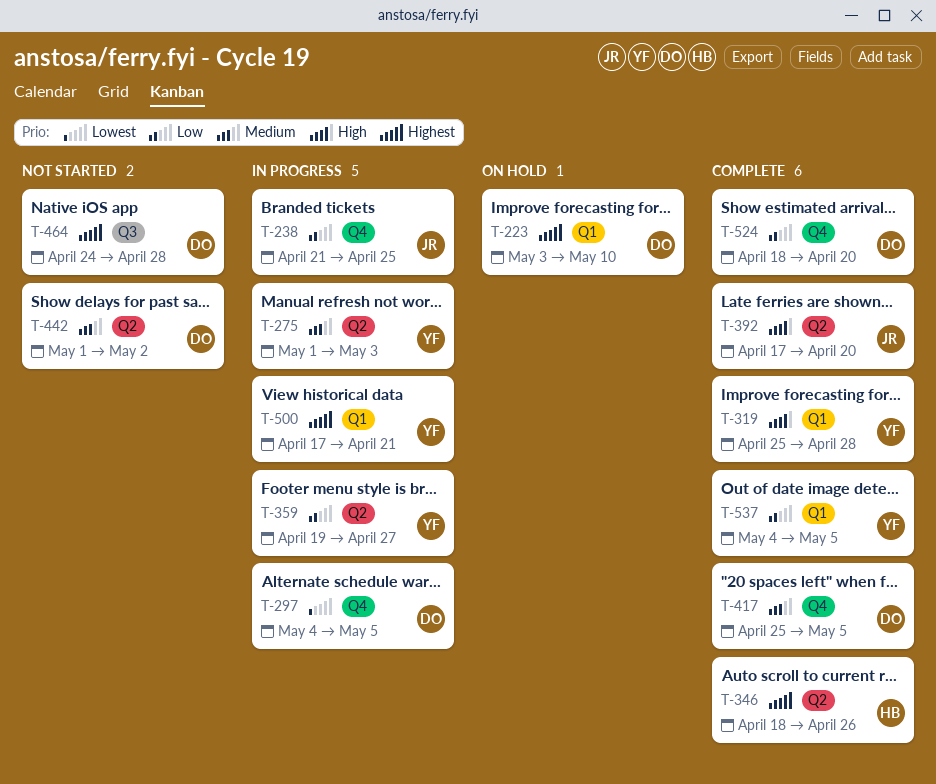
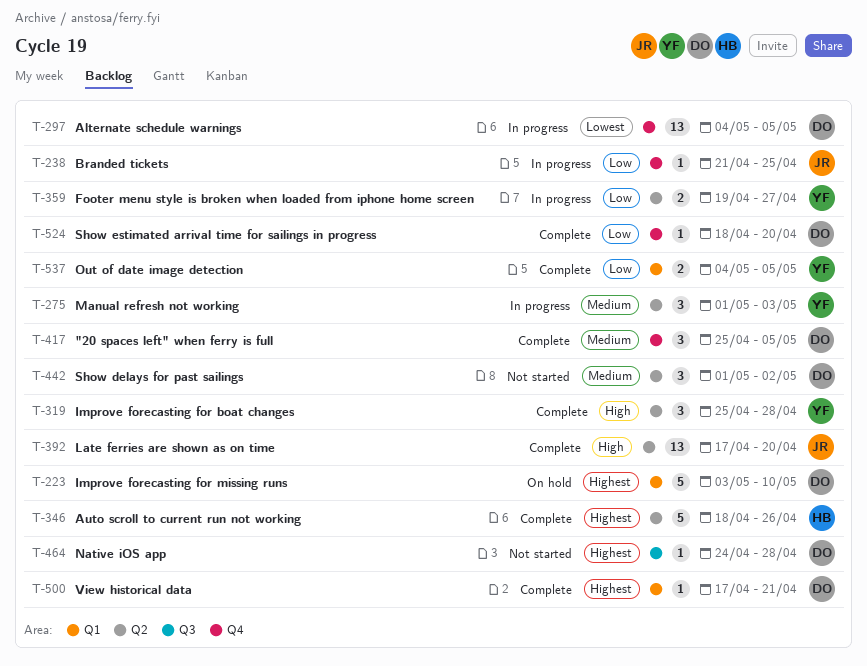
T-319, label: Q1 -> Q2
T-500, status: In progress -> Complete
T-500, owner: YF -> DO

